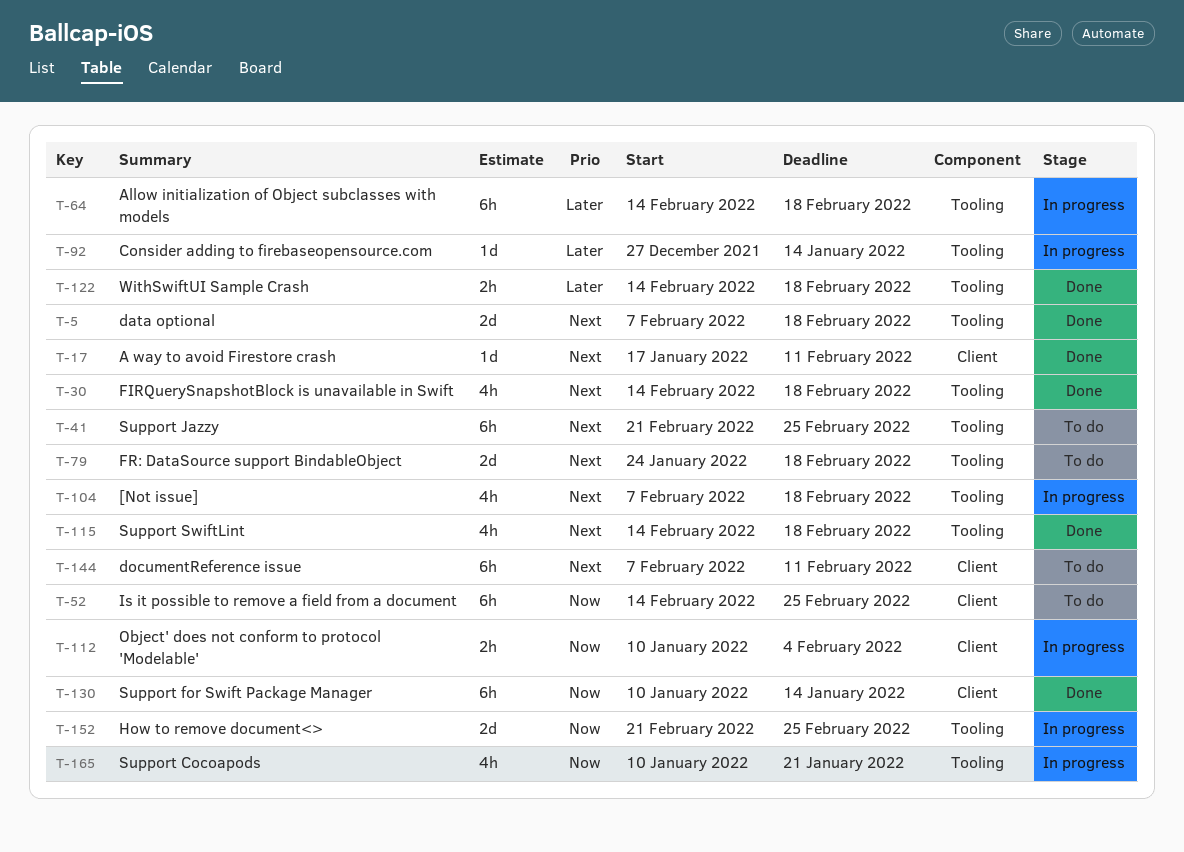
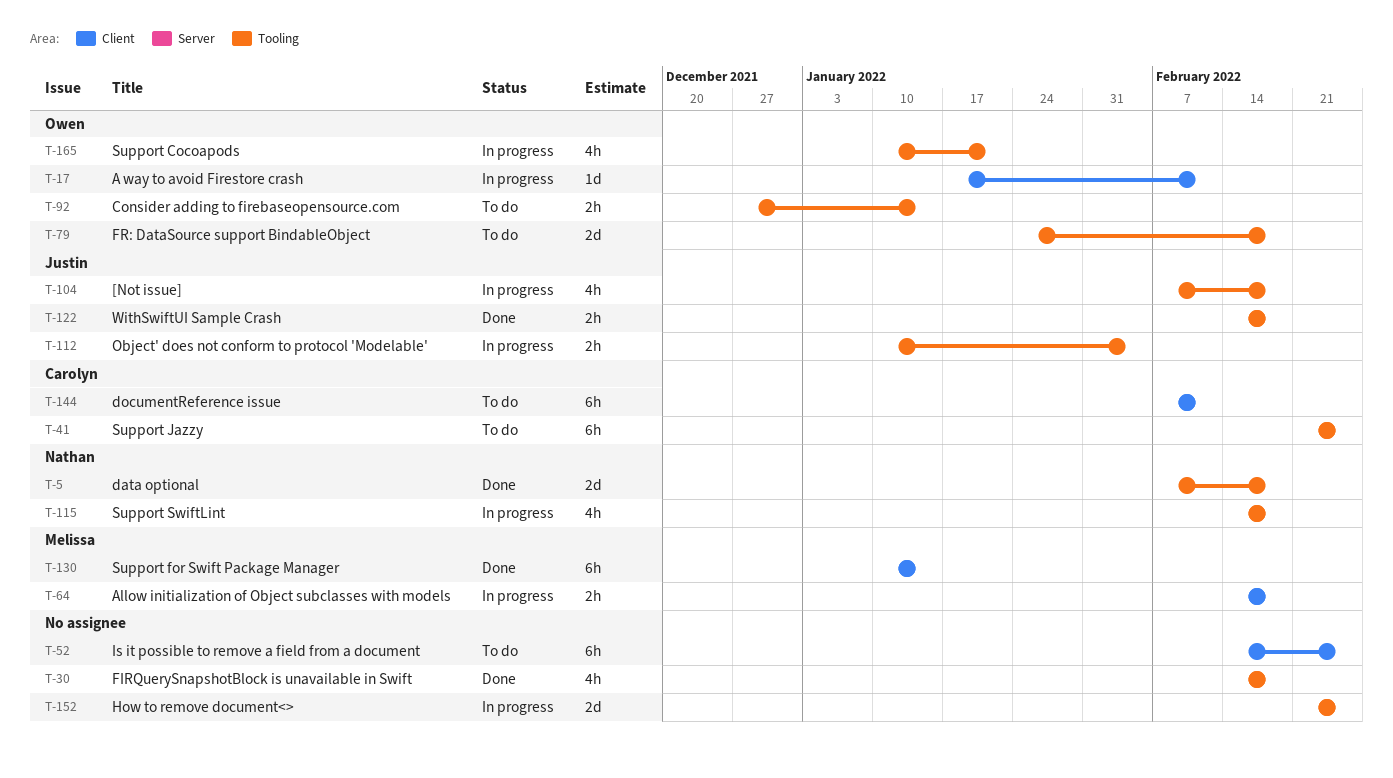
T-17, status: Done -> In progress
T-64, label: Tooling -> Client
T-64, estimate: 6h -> 2h
T-92, status: In progress -> To do
T-92, estimate: 1d -> 2h
T-112, label: Client -> Tooling
T-115, status: Done -> In progress

